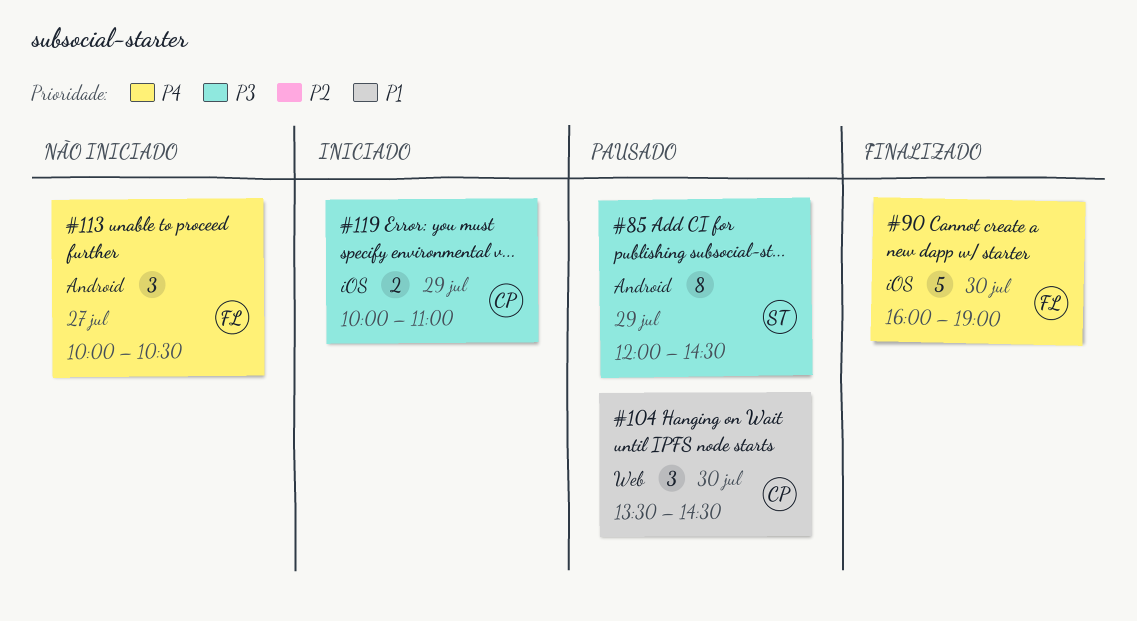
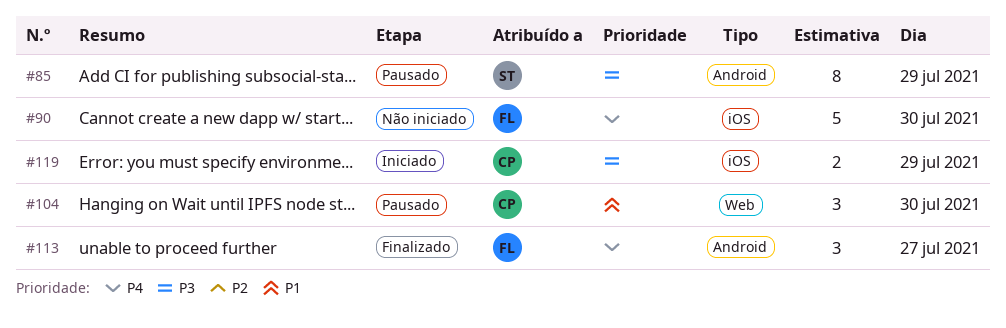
#90, status: Finalizado -> Não iniciado
#113, status: Não iniciado -> Finalizado

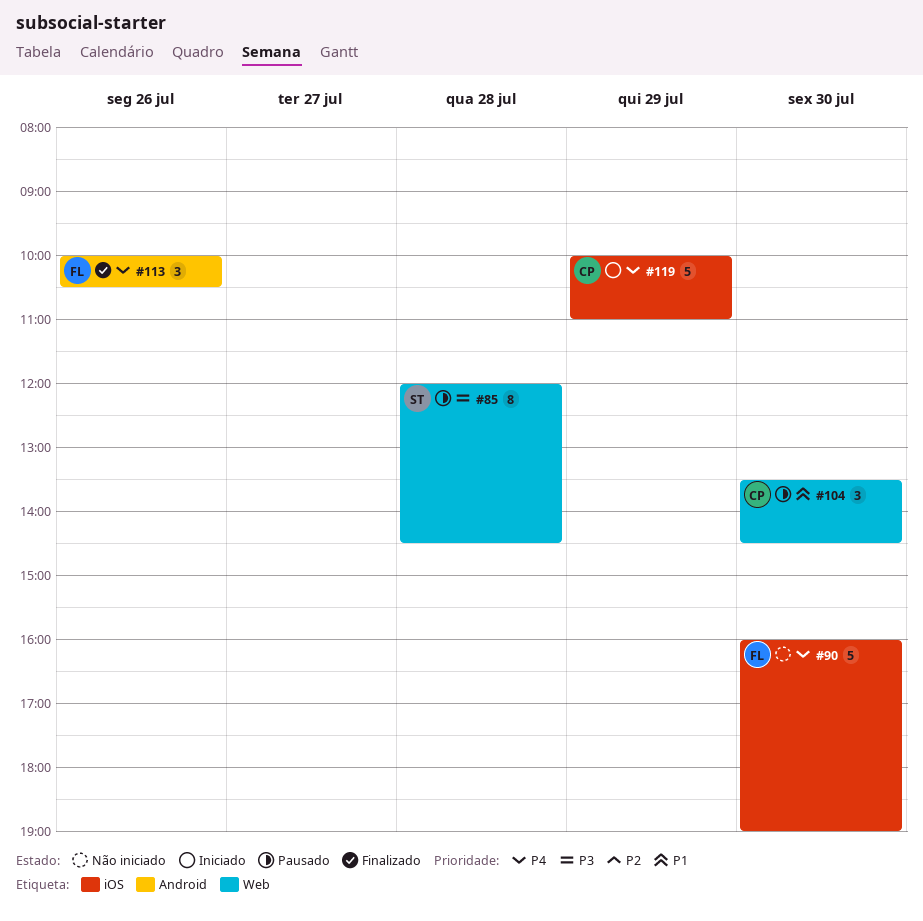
#85, label: Android -> Web
#85, day: Jul 29 -> Jul 28
#113, day: Jul 27 -> Jul 26
#119, priority: P3 -> P4
#119, estimate: 2 -> 5

